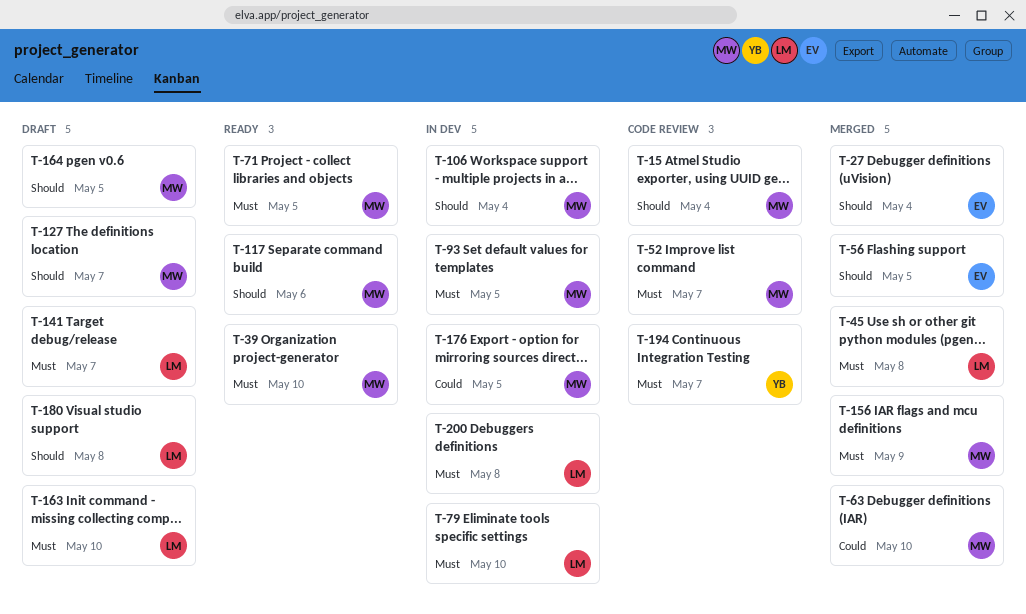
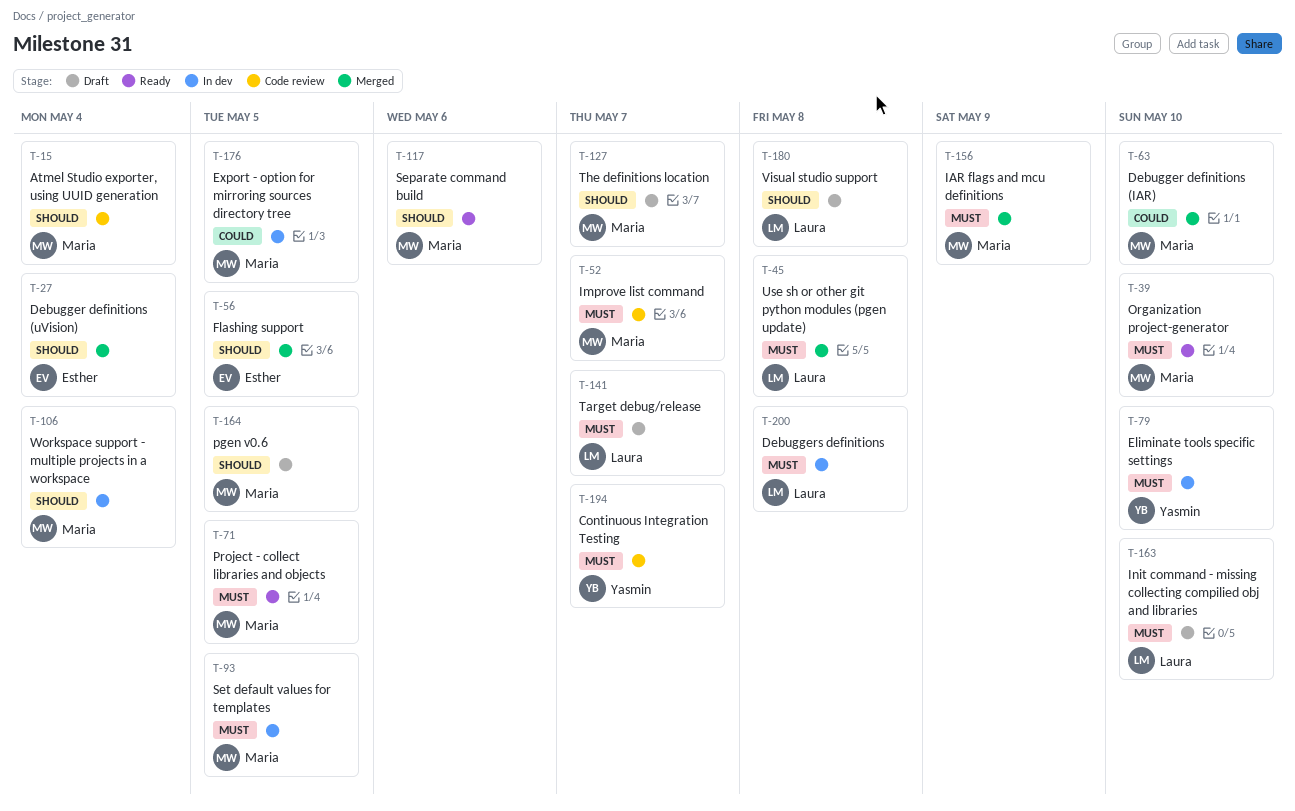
T-79, owner: Laura -> Yasmin

